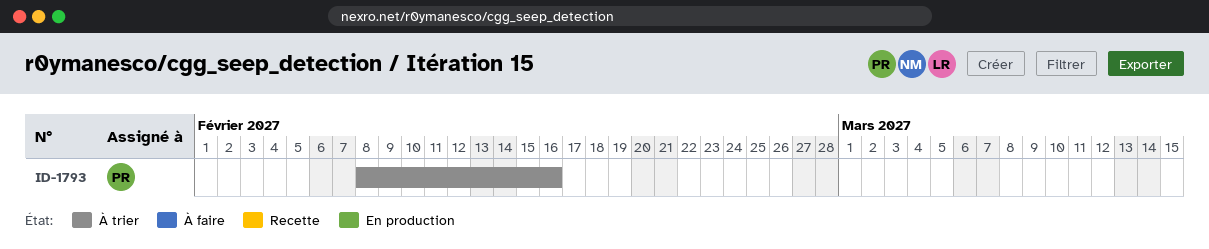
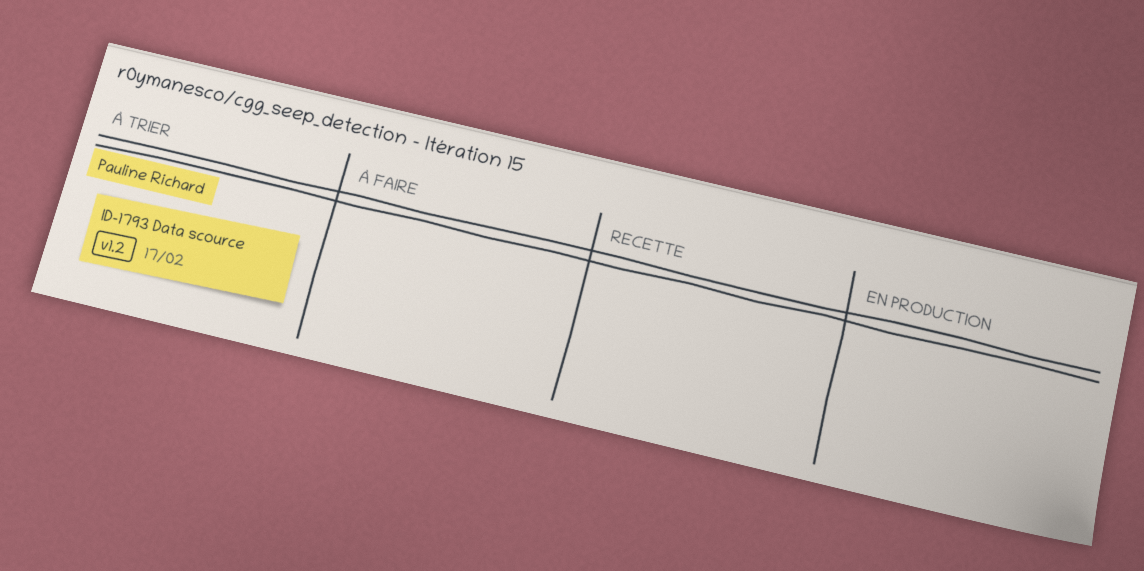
ID-1793, due: Feb 16 -> Feb 17

